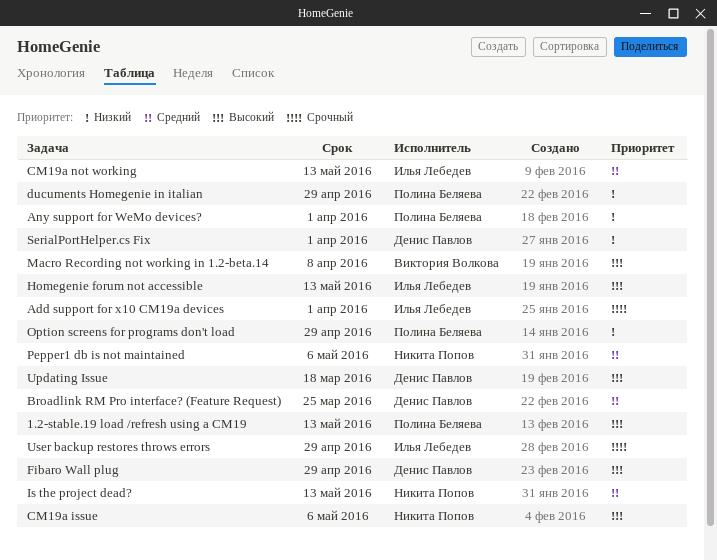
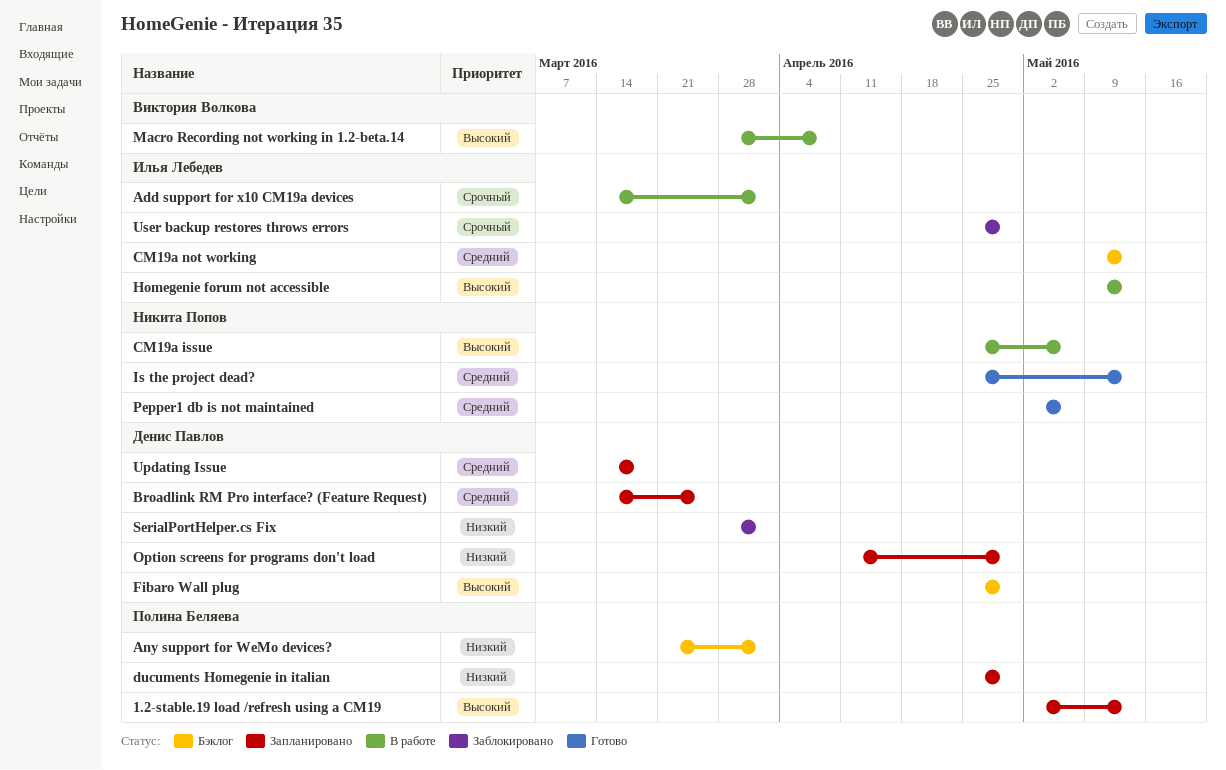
Option screens for programs don't load, owner: Полина Беляева -> Денис Павлов
Updating Issue, priority: Высокий -> Средний

